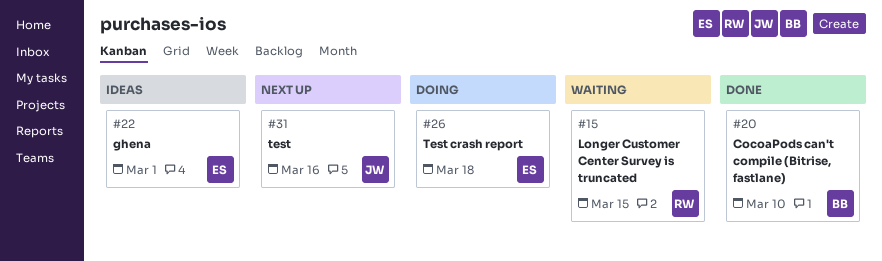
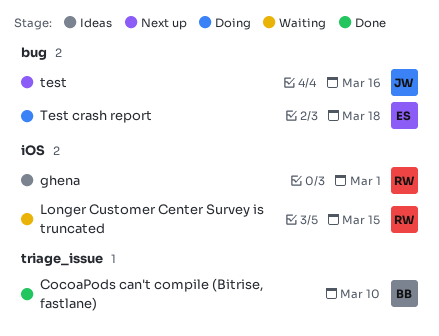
ghena, owner: ES -> RW

